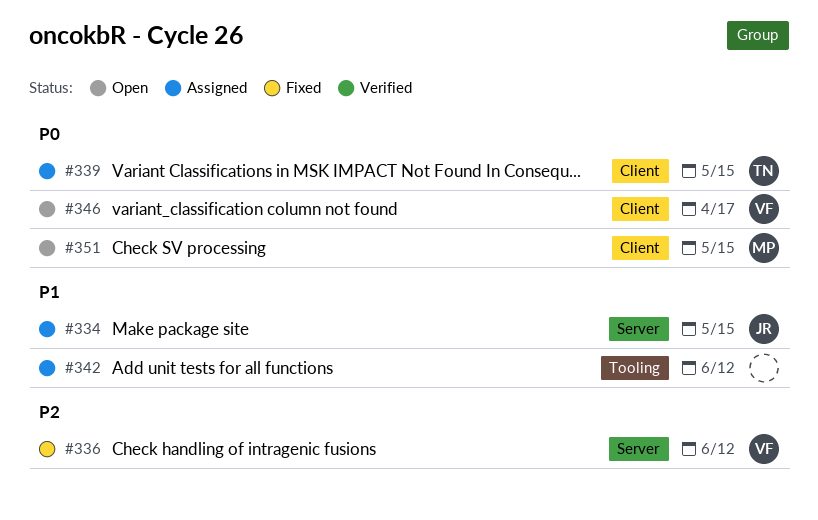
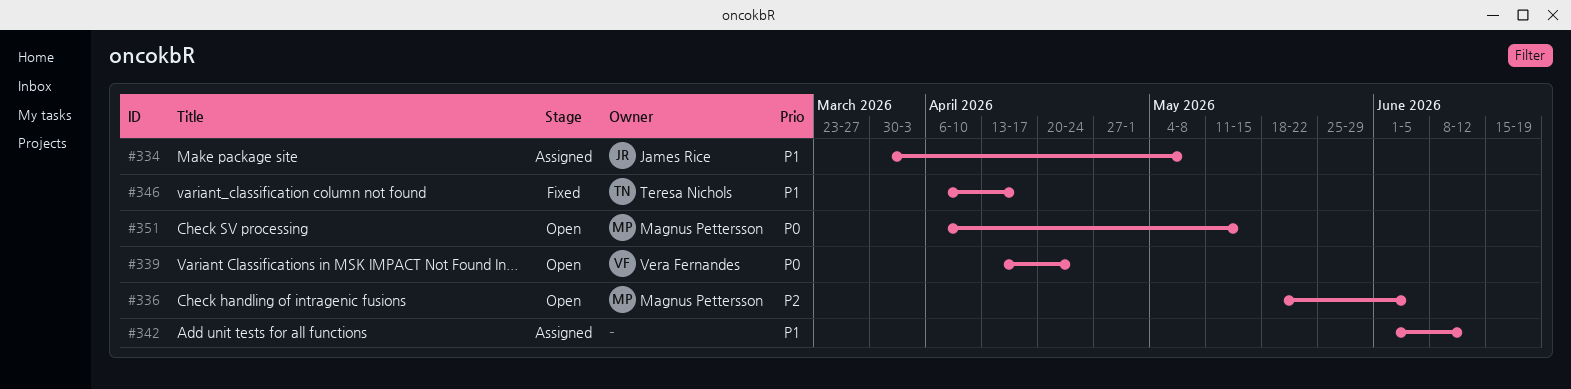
#334, due: May 15 -> May 8
#336, status: Fixed -> Open
#336, owner: Vera Fernandes -> Magnus Pettersson
#336, due: Jun 12 -> Jun 5
#339, status: Assigned -> Open
#339, owner: Teresa Nichols -> Vera Fernandes
#339, due: May 15 -> Apr 24
#346, status: Open -> Fixed
#346, owner: Vera Fernandes -> Teresa Nichols
#346, priority: P0 -> P1

